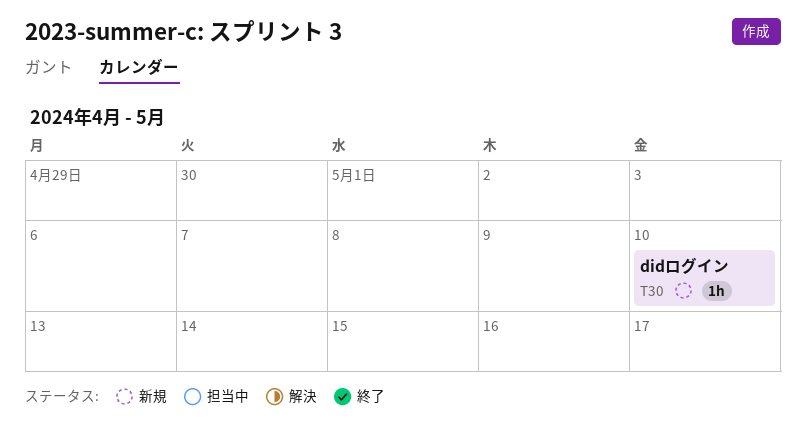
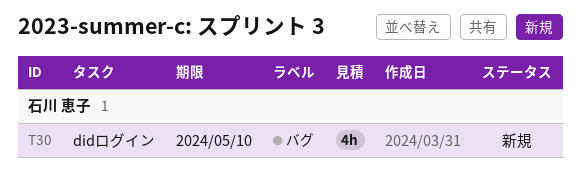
T30, estimate: 1h -> 4h

